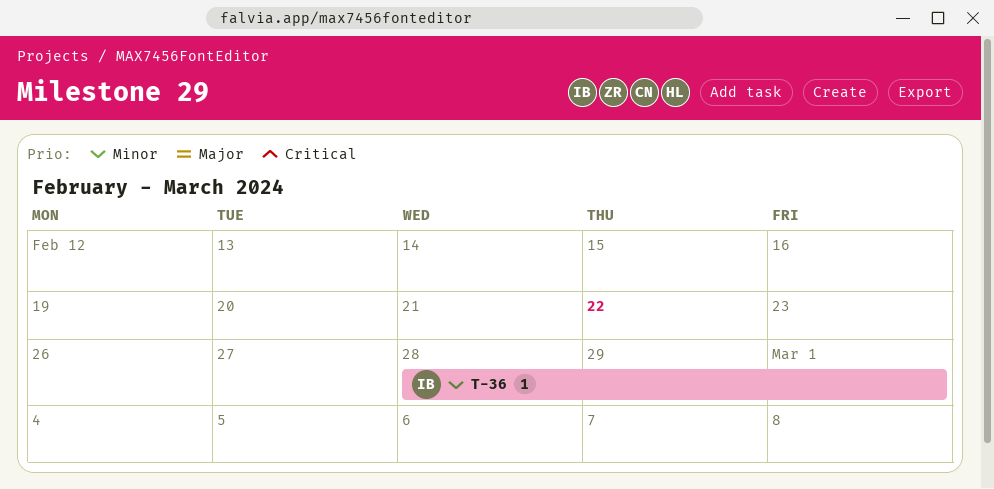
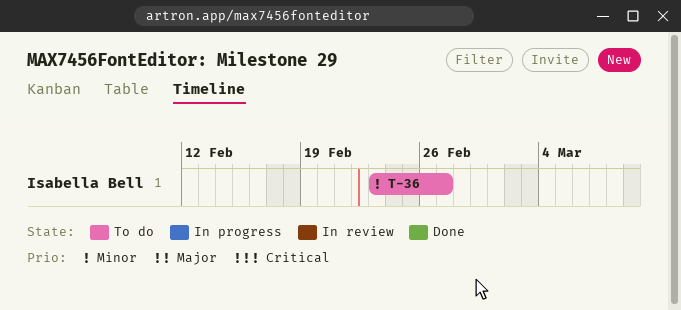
T-36, start: Feb 28 -> Feb 23
T-36, due: Mar 1 -> Feb 27

